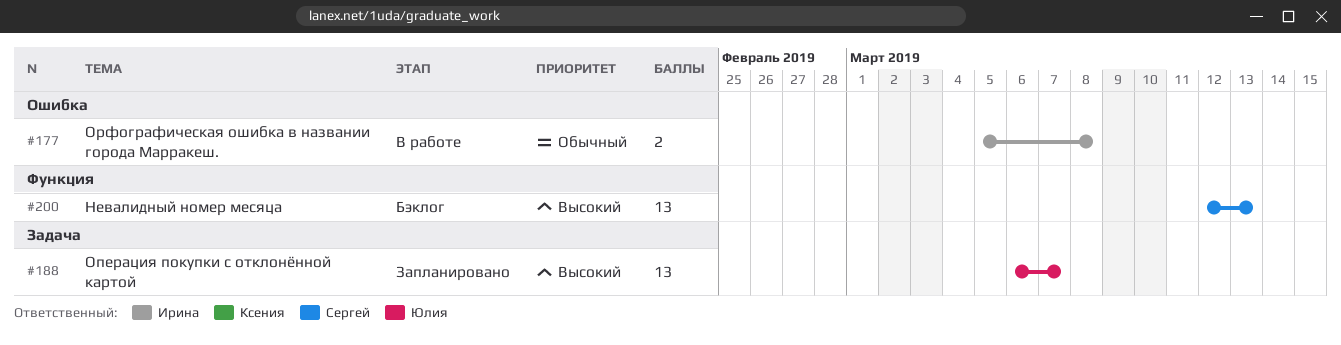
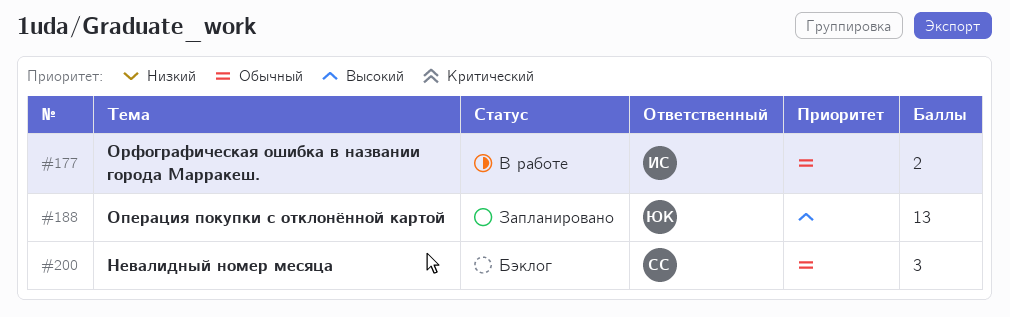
#200, priority: Высокий -> Обычный
#200, estimate: 13 -> 3

